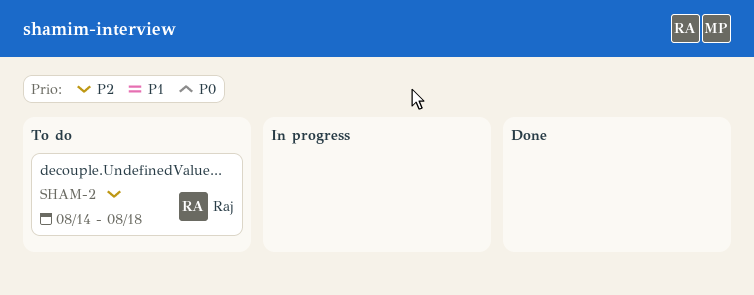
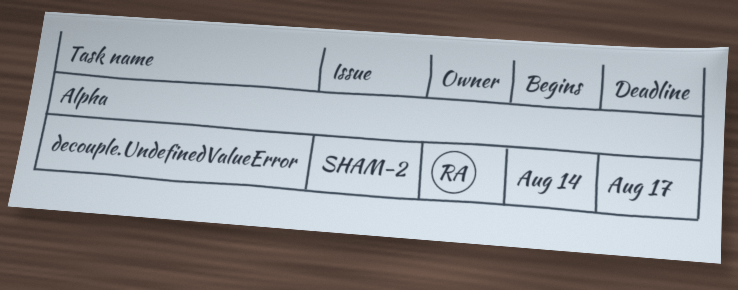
SHAM-2, due: Aug 18 -> Aug 17

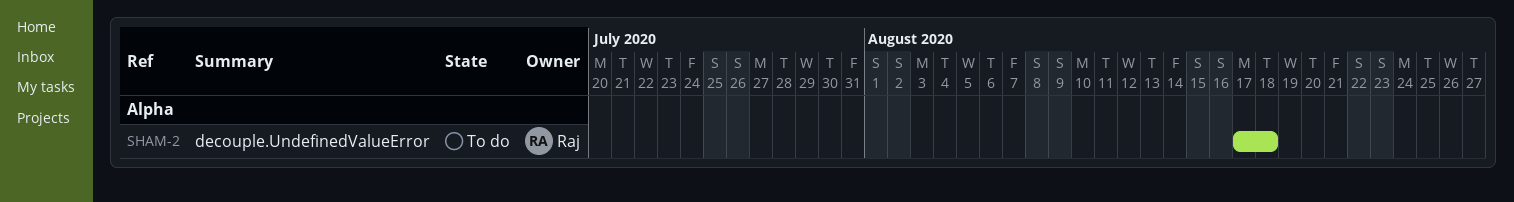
SHAM-2, start: Aug 14 -> Aug 17
SHAM-2, due: Aug 17 -> Aug 18

